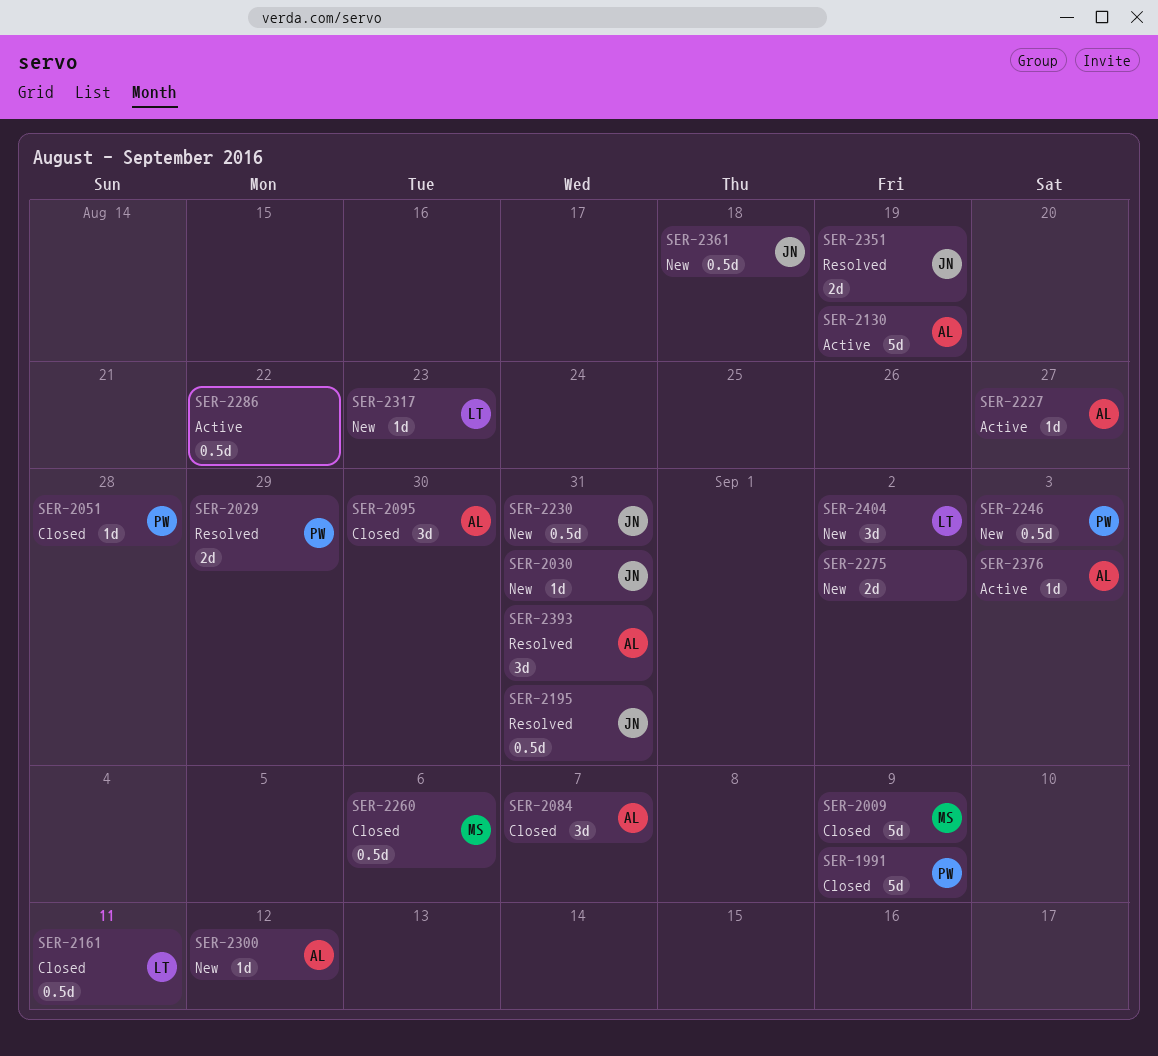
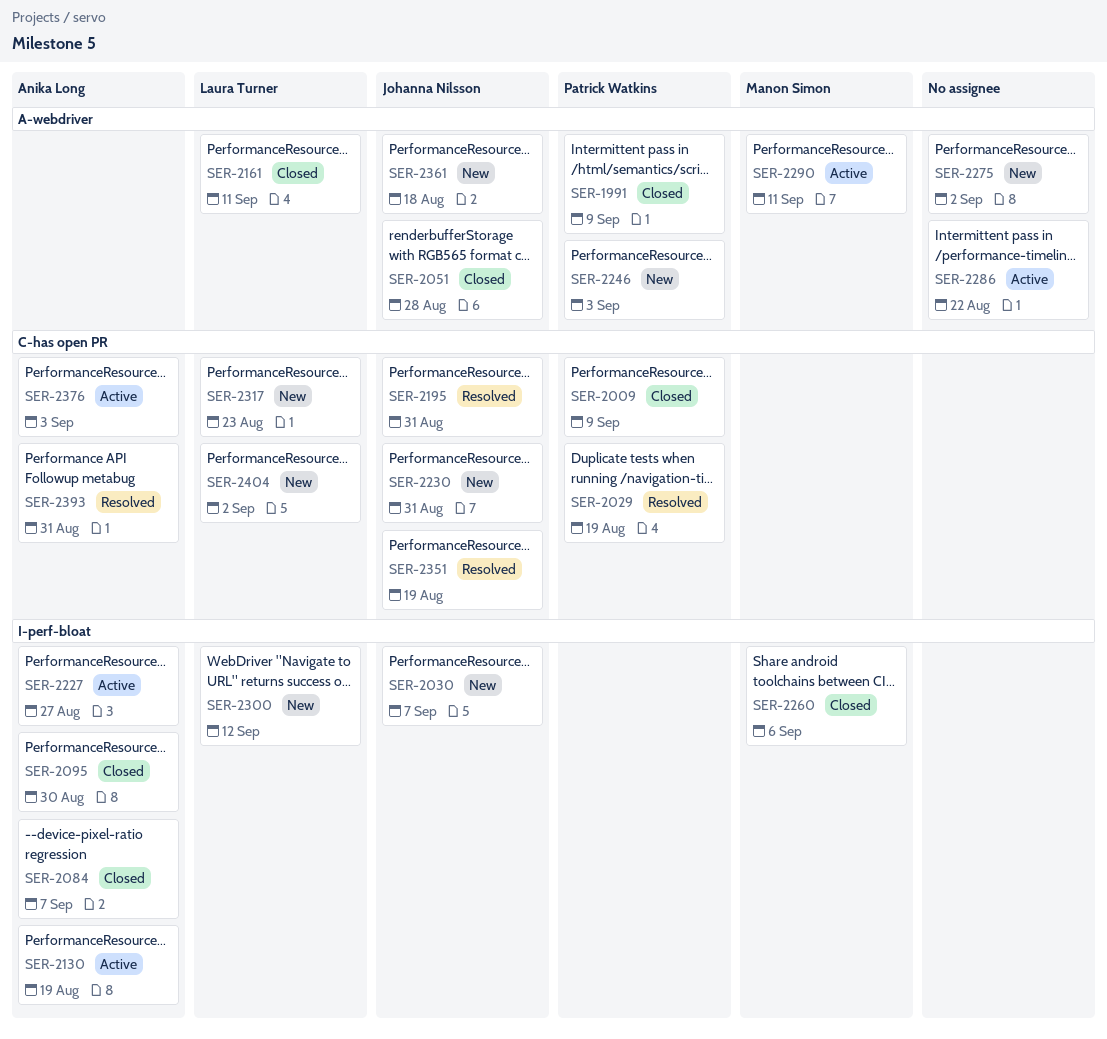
SER-2009, owner: Manon Simon -> Patrick Watkins
SER-2029, due: Aug 29 -> Aug 19
SER-2030, due: Aug 31 -> Sep 7
SER-2051, owner: Patrick Watkins -> Johanna Nilsson
SER-2290: none -> present
SER-2300, owner: Anika Long -> Laura Turner

